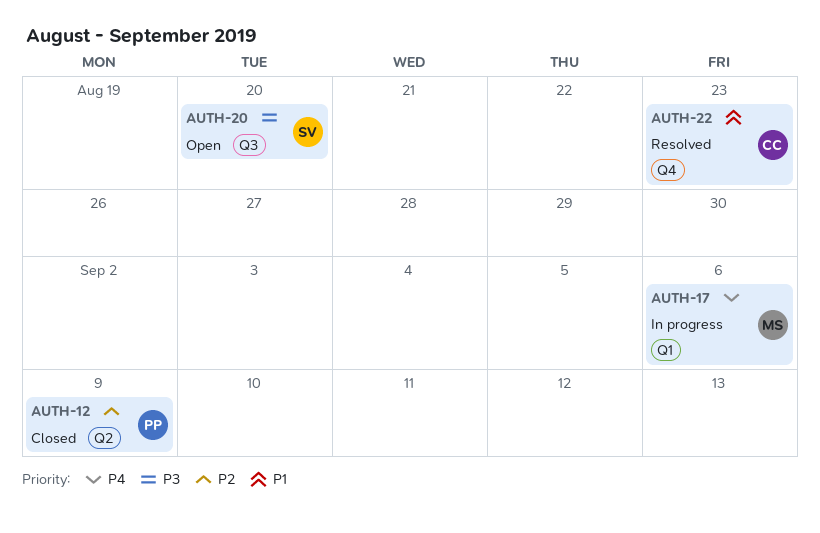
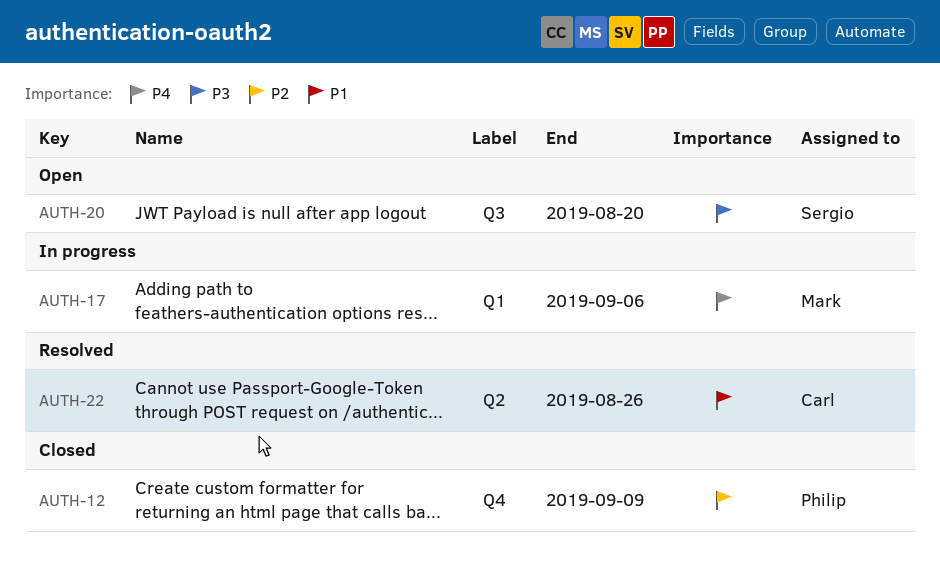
AUTH-12, label: Q2 -> Q4
AUTH-22, label: Q4 -> Q2
AUTH-22, due: Aug 23 -> Aug 26

